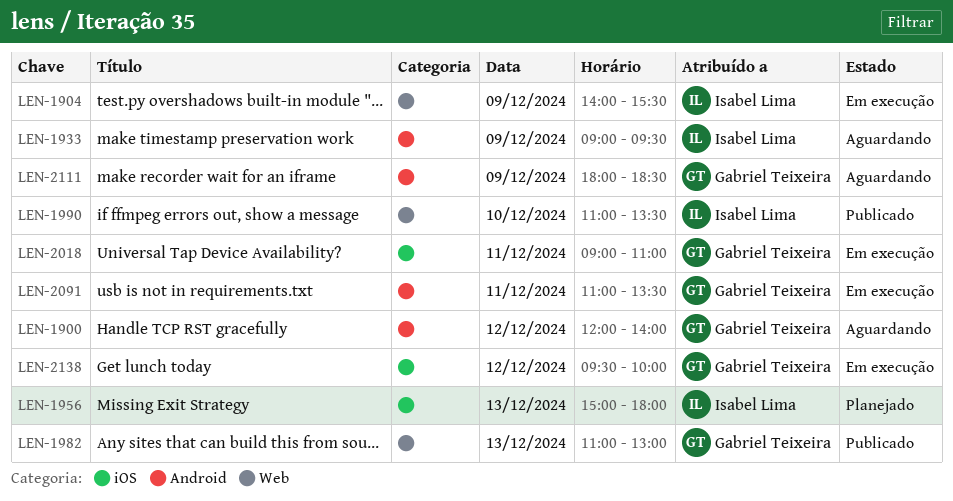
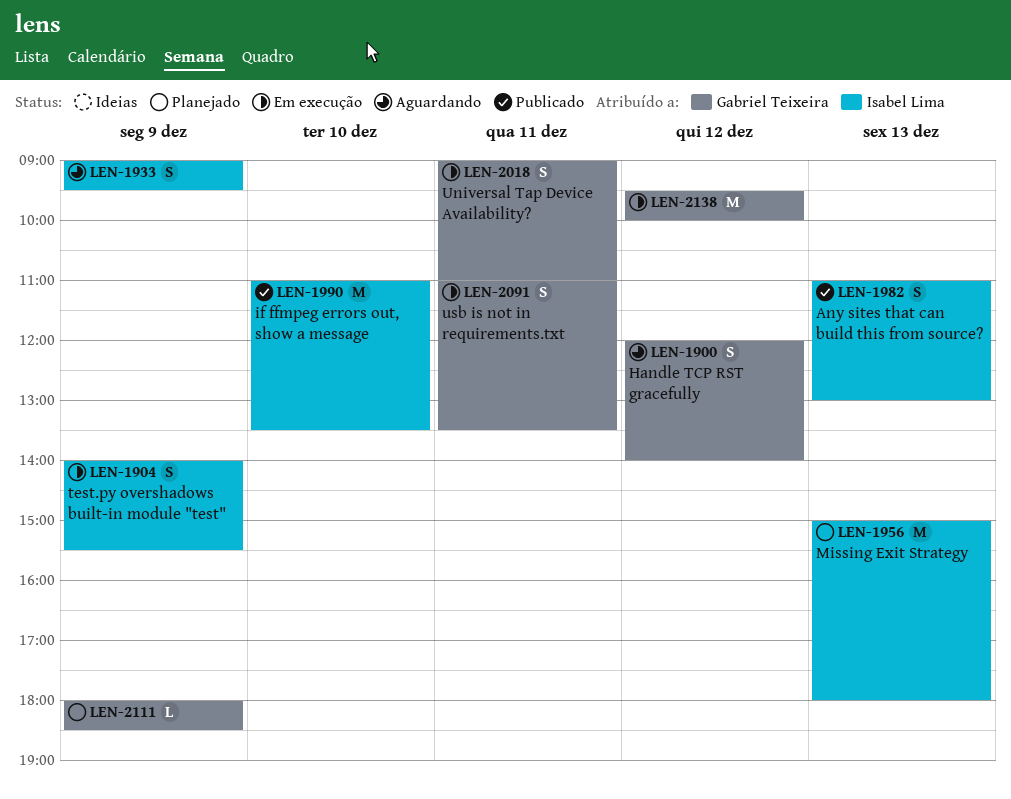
LEN-1982, owner: Gabriel Teixeira -> Isabel Lima
LEN-2111, status: Aguardando -> Planejado

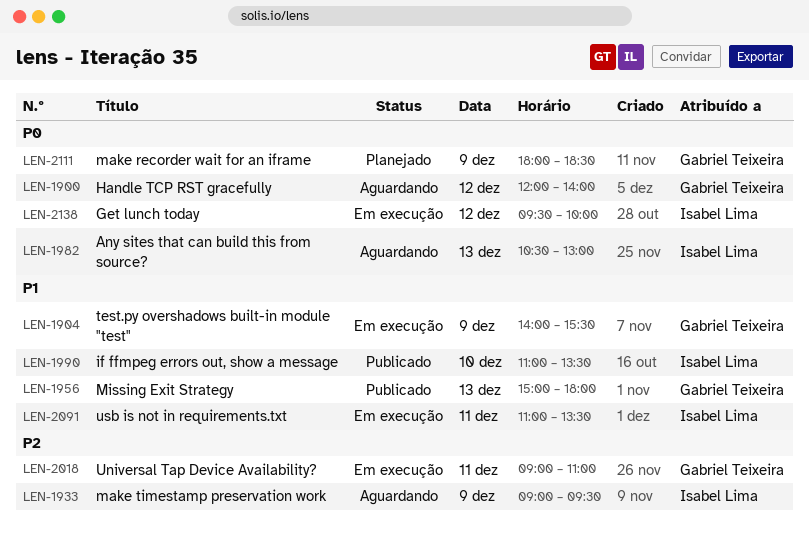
LEN-1904, owner: Isabel Lima -> Gabriel Teixeira
LEN-1956, status: Planejado -> Publicado
LEN-1956, owner: Isabel Lima -> Gabriel Teixeira
LEN-1982, status: Publicado -> Aguardando
LEN-1982, begins: 11:00 -> 10:30
LEN-2091, owner: Gabriel Teixeira -> Isabel Lima
LEN-2138, owner: Gabriel Teixeira -> Isabel Lima

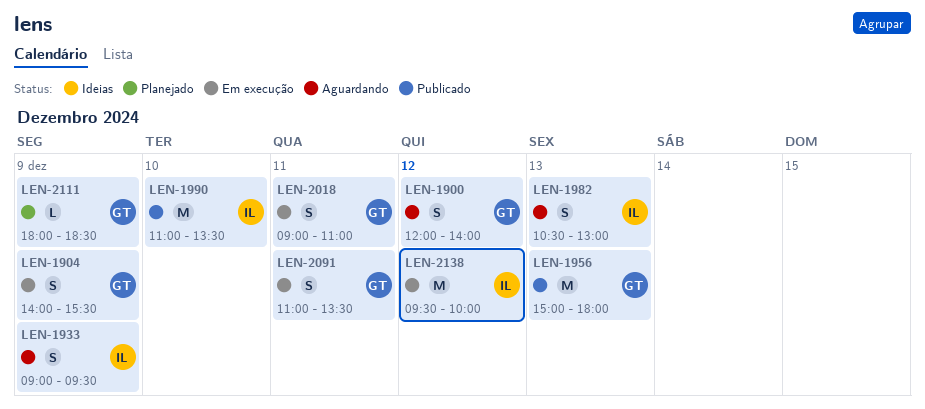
LEN-2091, owner: Isabel Lima -> Gabriel Teixeira

